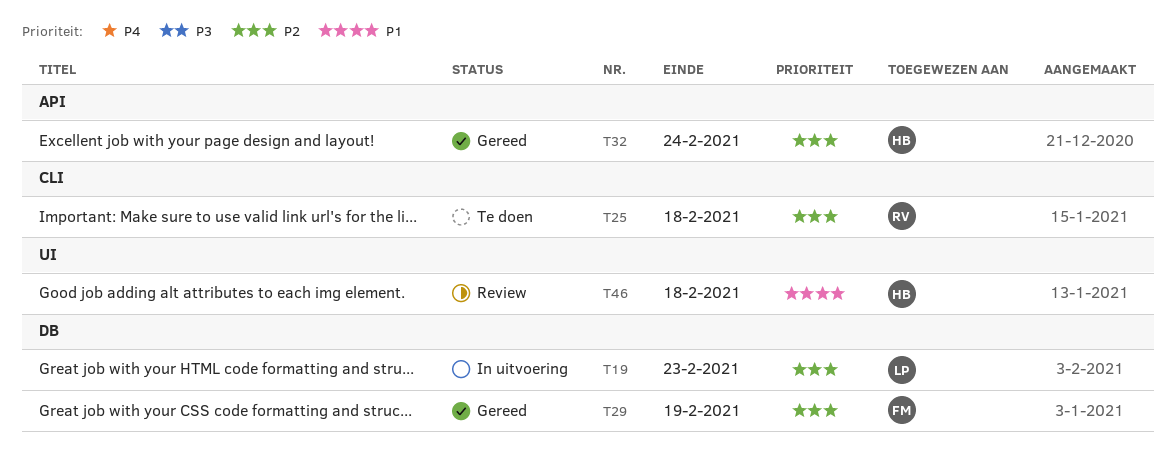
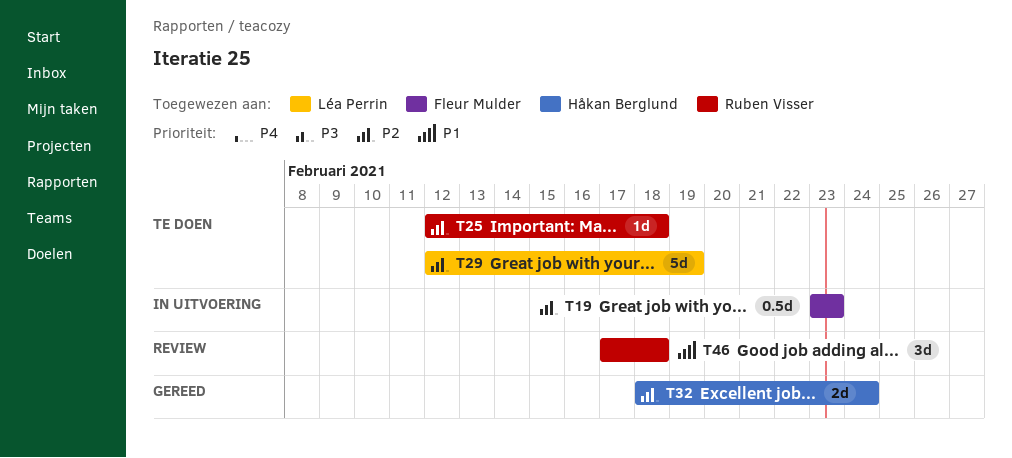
T19, owner: Léa Perrin -> Fleur Mulder
T29, status: Gereed -> Te doen
T29, owner: Fleur Mulder -> Léa Perrin
T46, owner: Håkan Berglund -> Ruben Visser

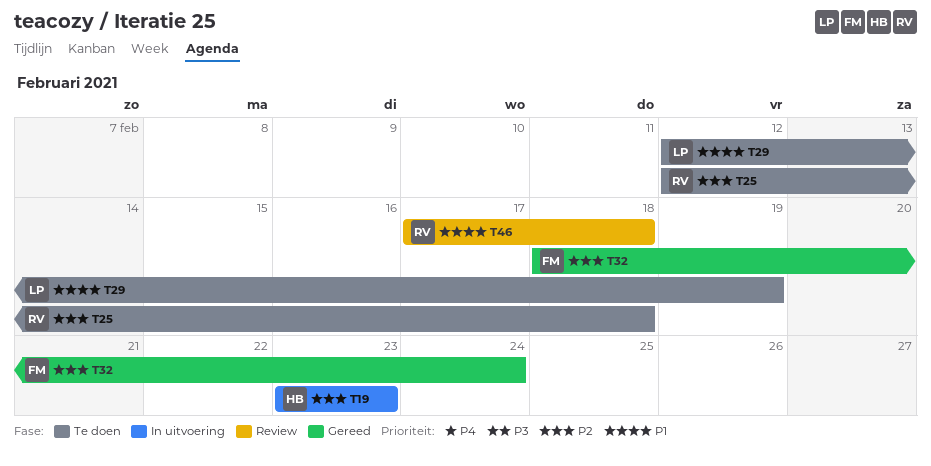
T19, owner: Fleur Mulder -> Håkan Berglund
T29, priority: P2 -> P1
T32, owner: Håkan Berglund -> Fleur Mulder

